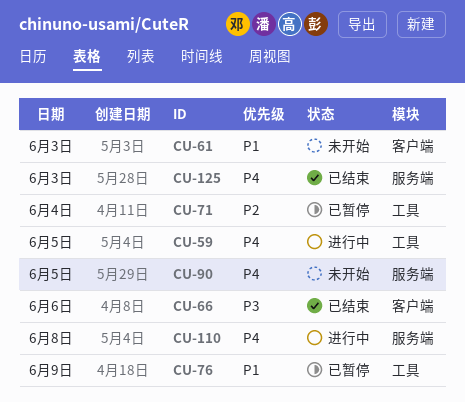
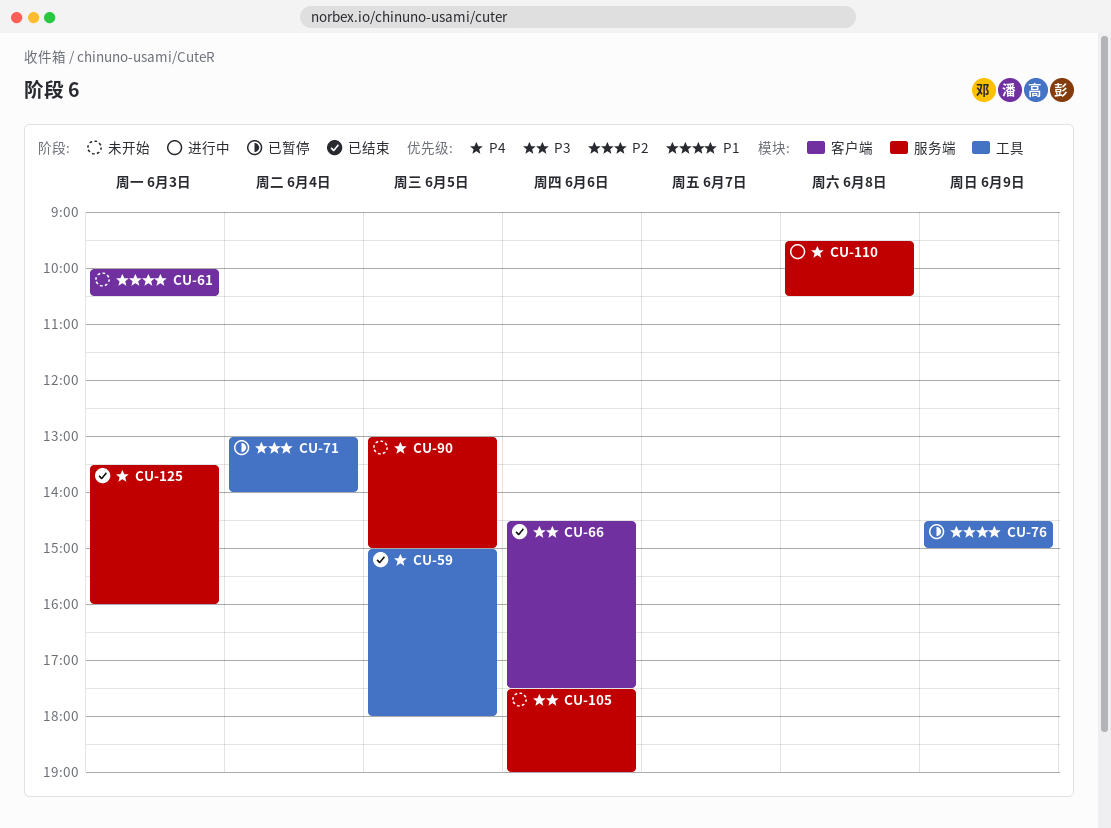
CU-59, status: 进行中 -> 已结束
CU-105: none -> present

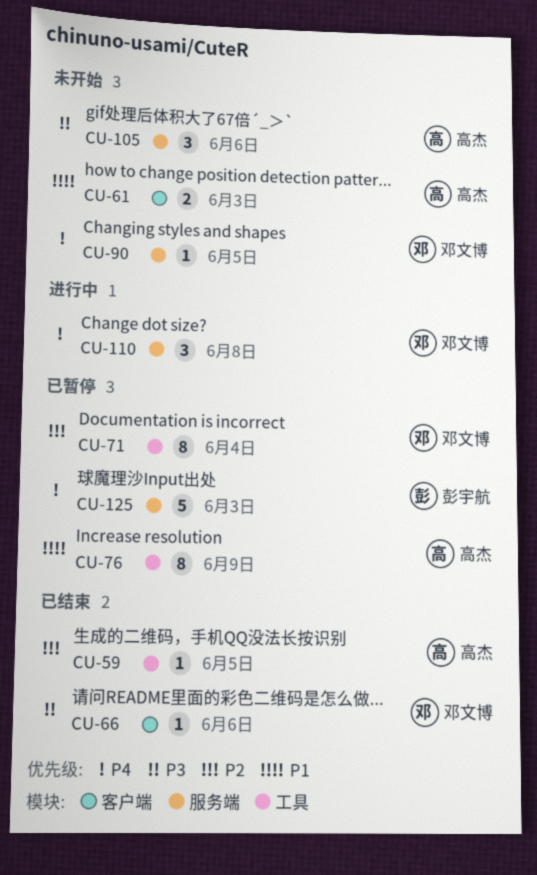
CU-59, priority: P4 -> P2
CU-125, status: 已结束 -> 已暂停

